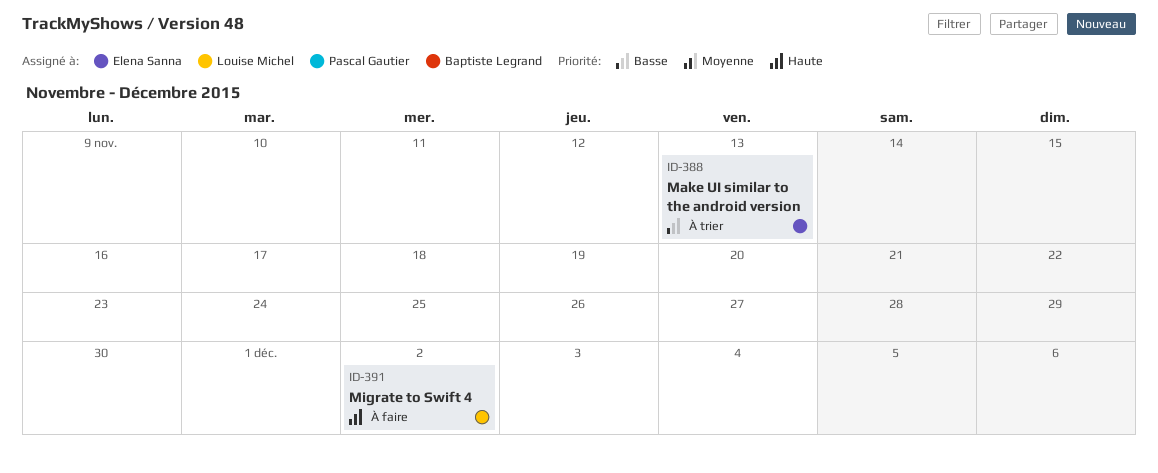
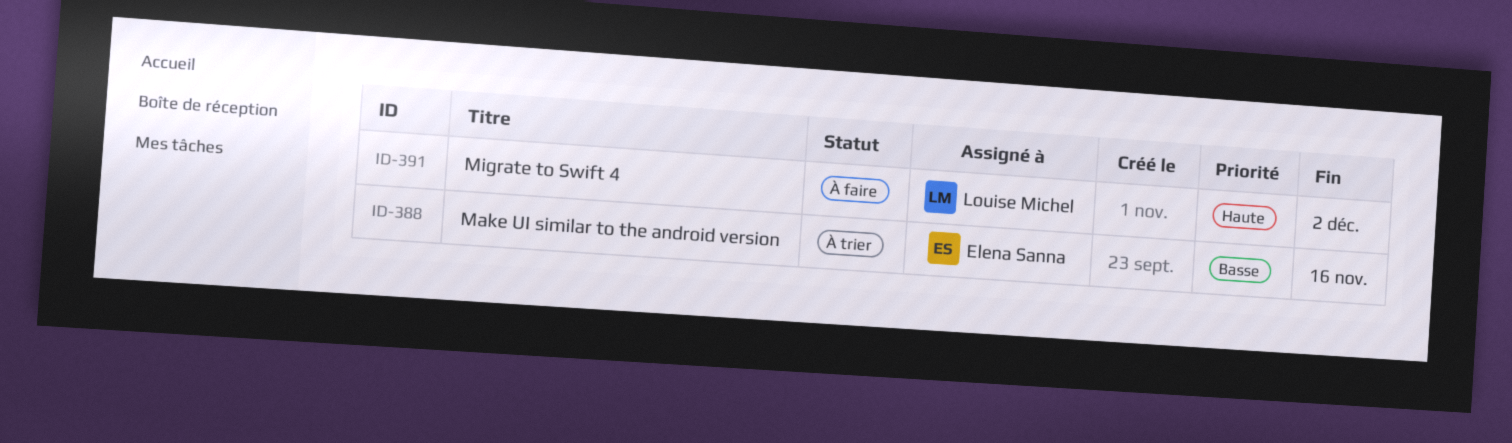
ID-388, due: Nov 13 -> Nov 16

